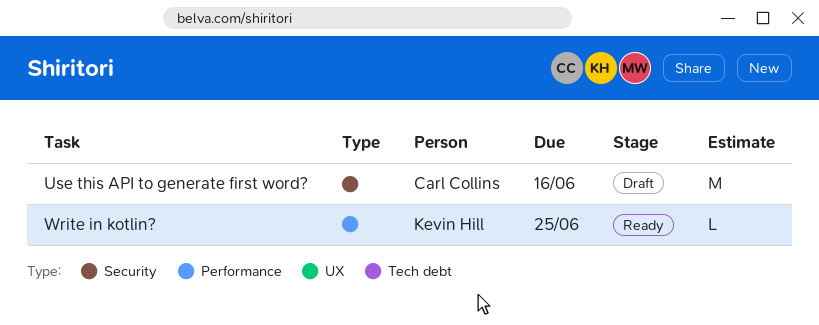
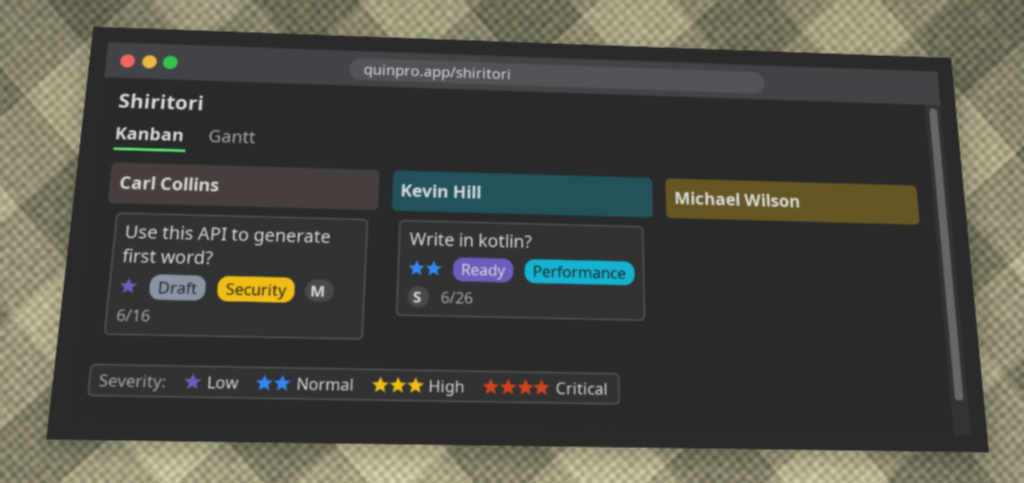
Write in kotlin?, estimate: L -> S
Write in kotlin?, due: Jun 25 -> Jun 26

